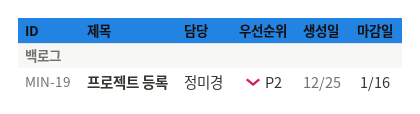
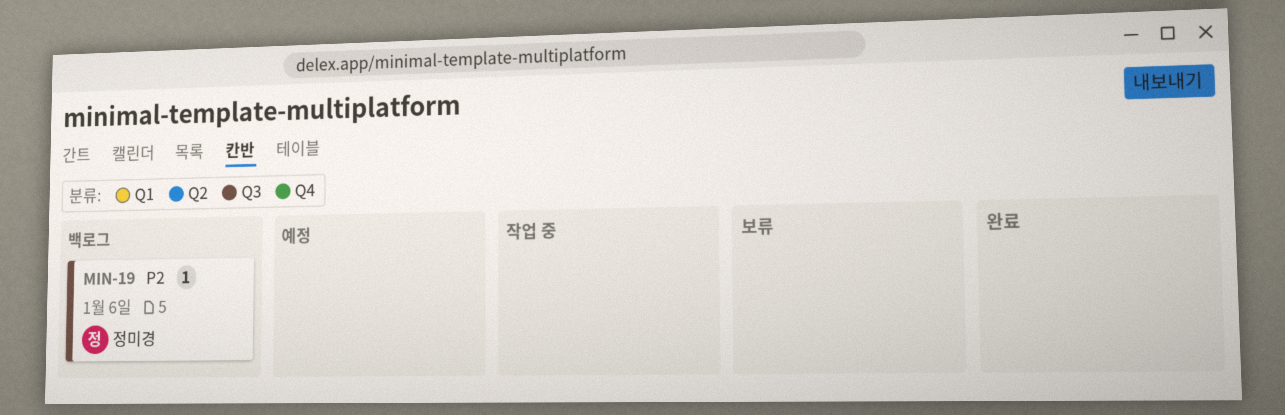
MIN-19, due: Jan 16 -> Jan 6

